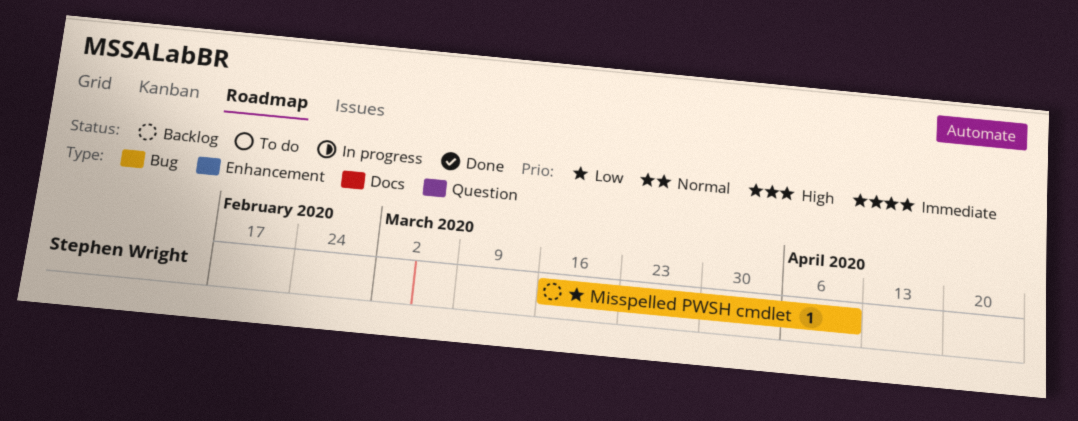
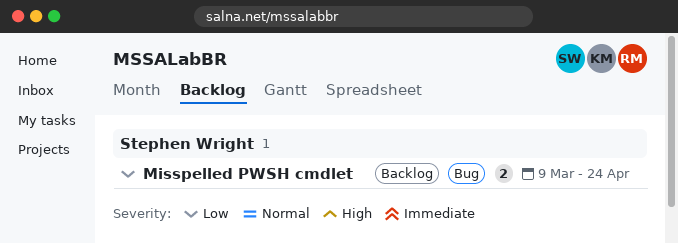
Misspelled PWSH cmdlet, estimate: 1 -> 2
Misspelled PWSH cmdlet, start: Mar 16 -> Mar 9
Misspelled PWSH cmdlet, due: Apr 10 -> Apr 24

